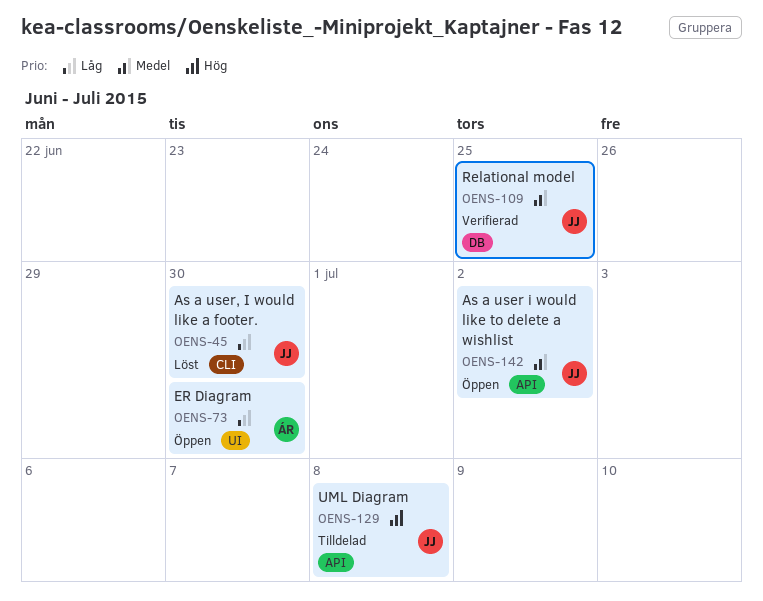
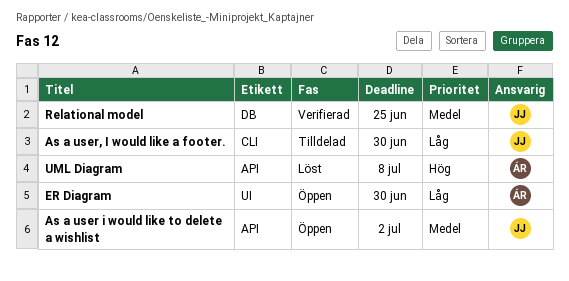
As a user, I would like a footer., status: Löst -> Tilldelad
UML Diagram, status: Tilldelad -> Löst
UML Diagram, owner: JJ -> ÁR

